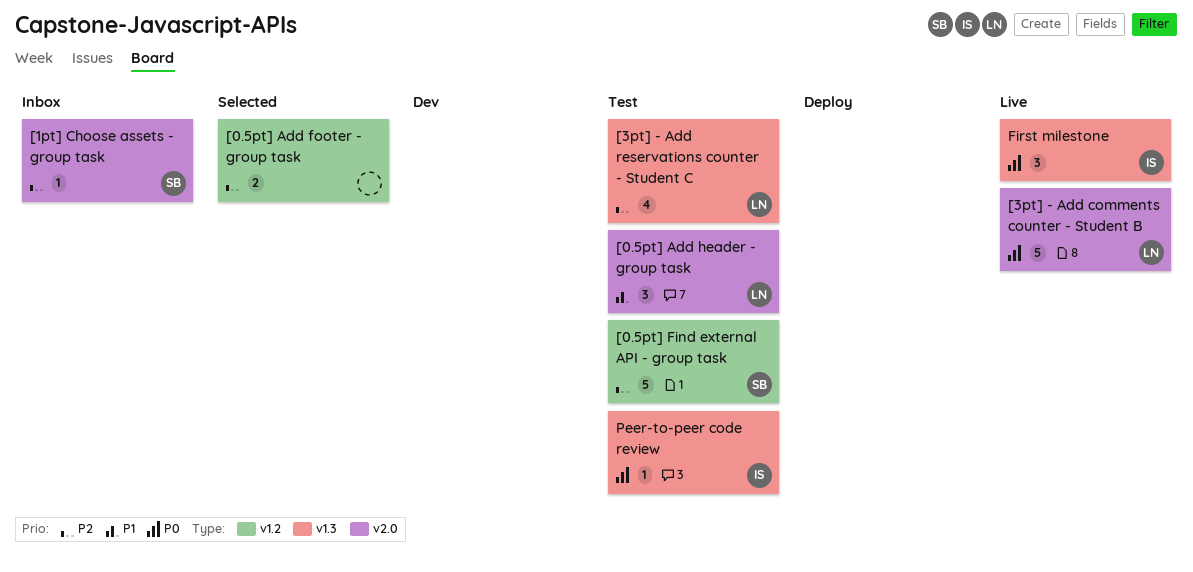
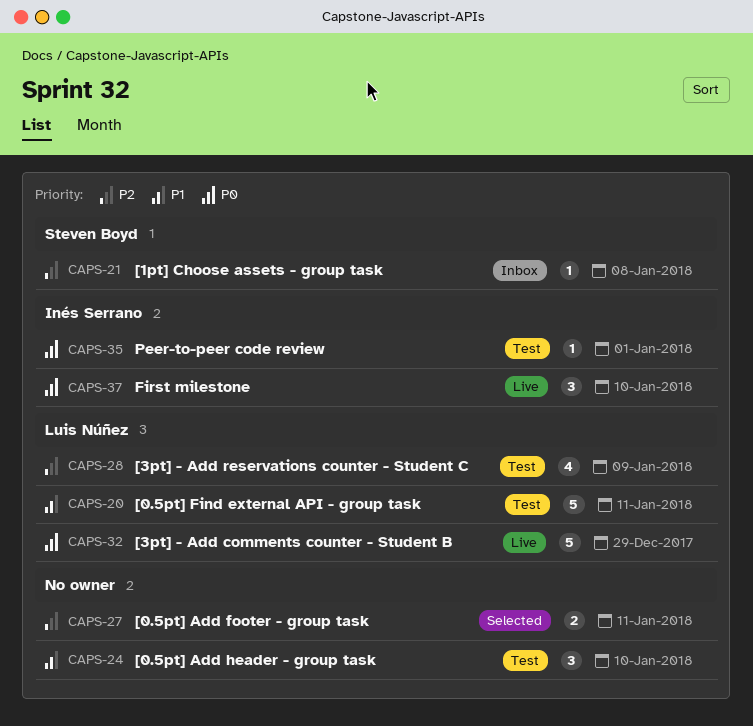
[0.5pt] Add header - group task, owner: Luis Núñez -> none
[0.5pt] Find external API - group task, owner: Steven Boyd -> Luis Núñez
[0.5pt] Find external API - group task, priority: P2 -> P1

